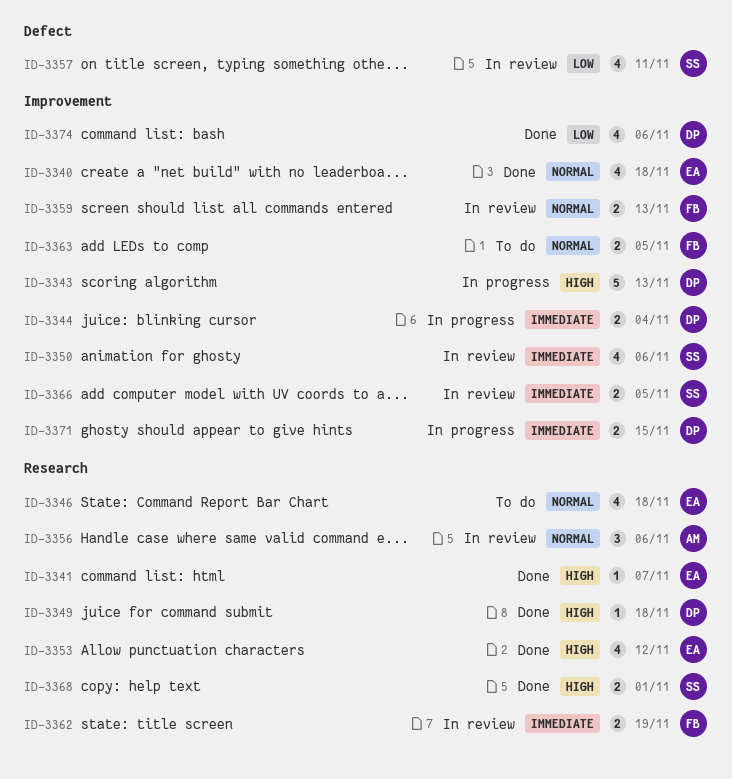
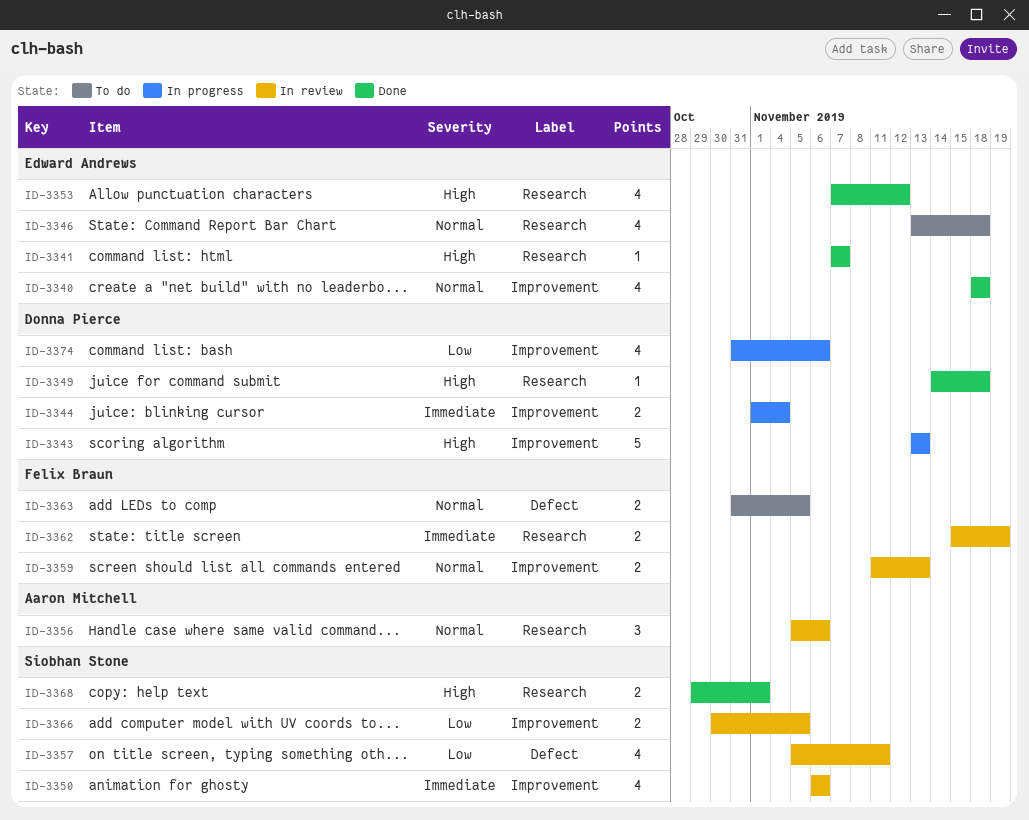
ID-3363, label: Improvement -> Defect
ID-3366, priority: Immediate -> Low
ID-3371: present -> none
ID-3374, status: Done -> In progress

